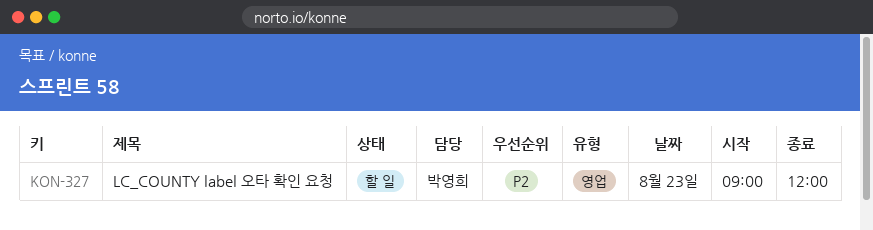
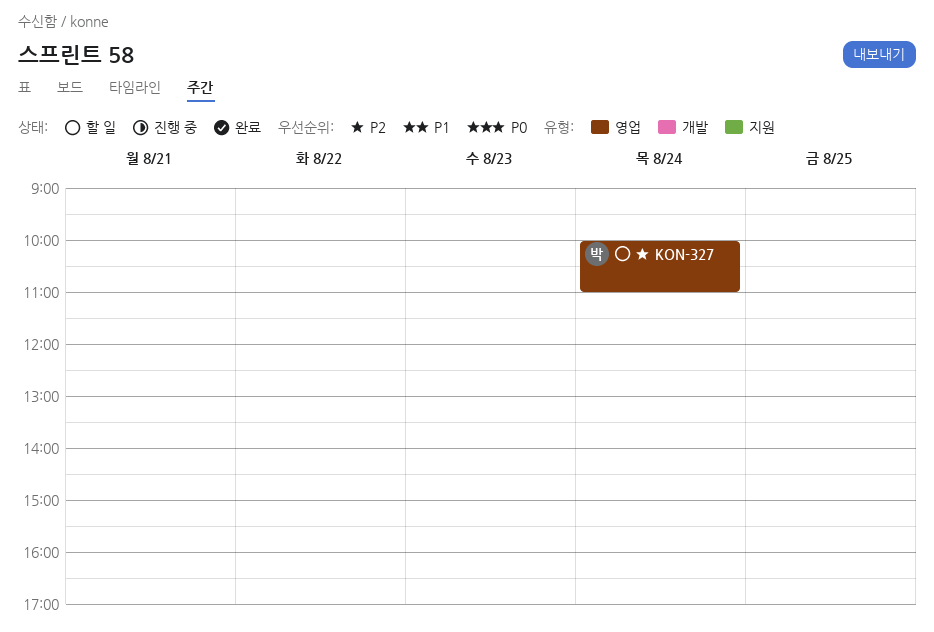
KON-327, day: Aug 23 -> Aug 24
KON-327, begins: 09:00 -> 10:00
KON-327, ends: 12:00 -> 11:00

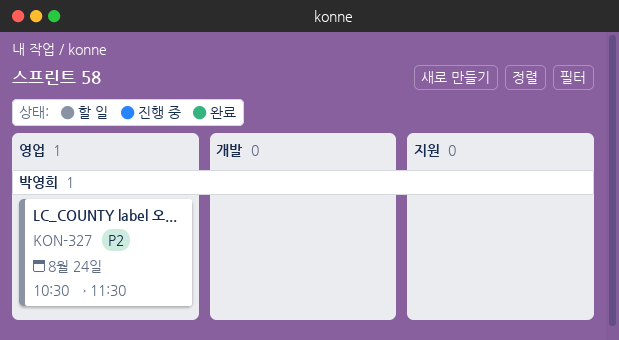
KON-327, begins: 10:00 -> 10:30
KON-327, ends: 11:00 -> 11:30

